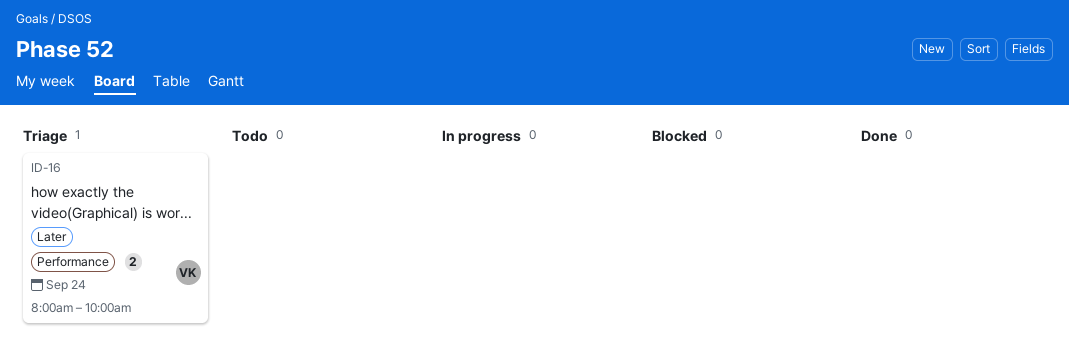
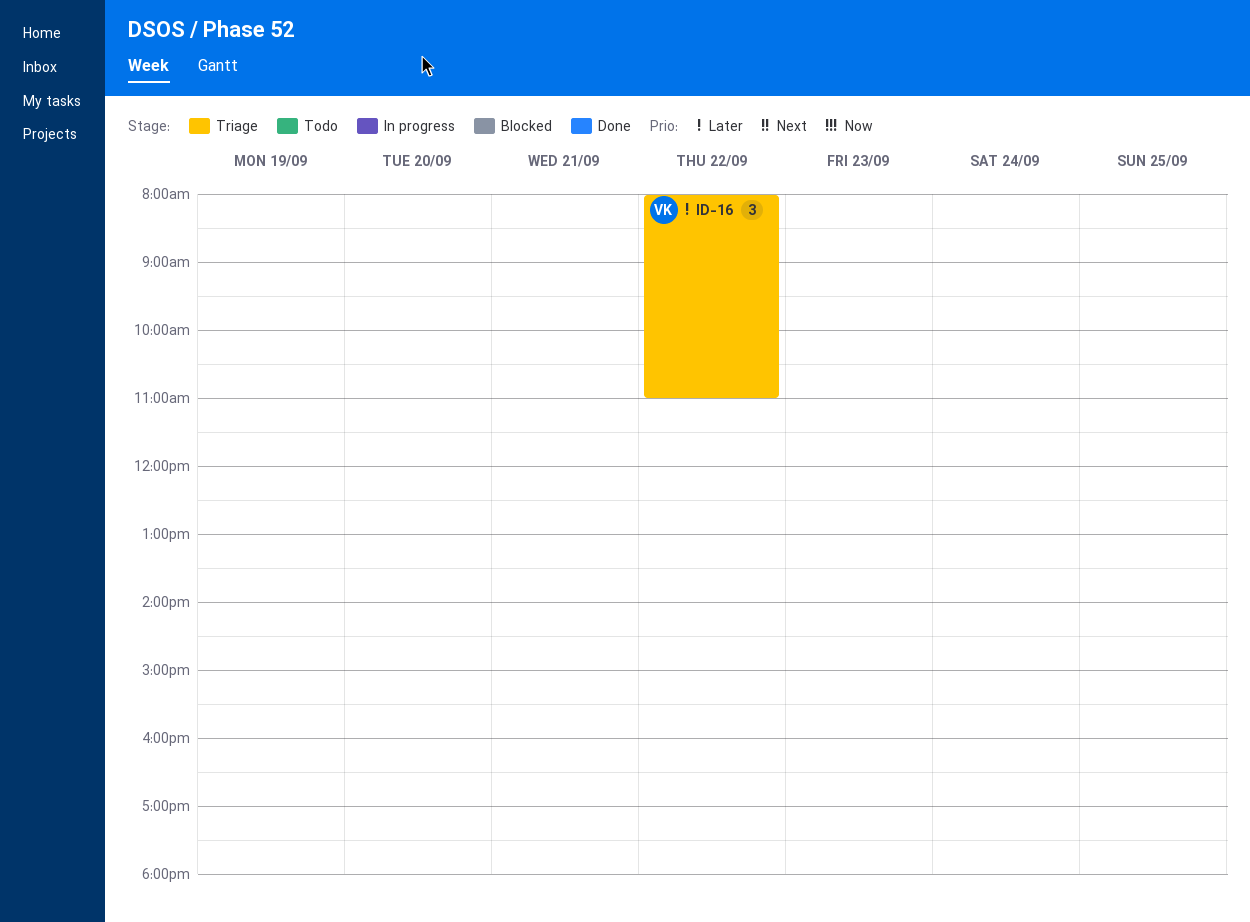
ID-16, estimate: 2 -> 3
ID-16, day: Sep 24 -> Sep 22
ID-16, ends: 10:00 -> 11:00

